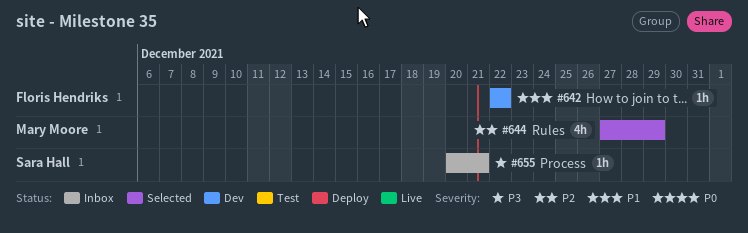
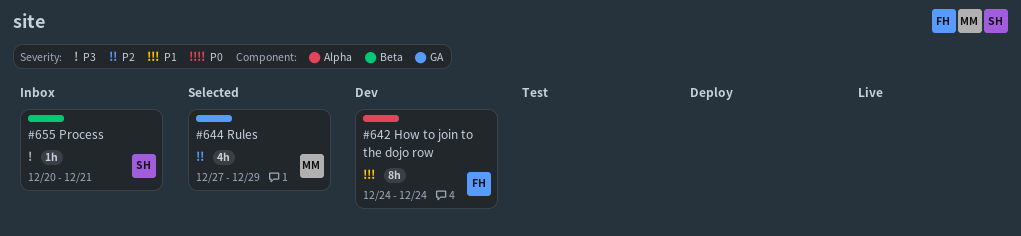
#642, estimate: 1h -> 8h
#642, start: Dec 22 -> Dec 24
#642, due: Dec 22 -> Dec 24

